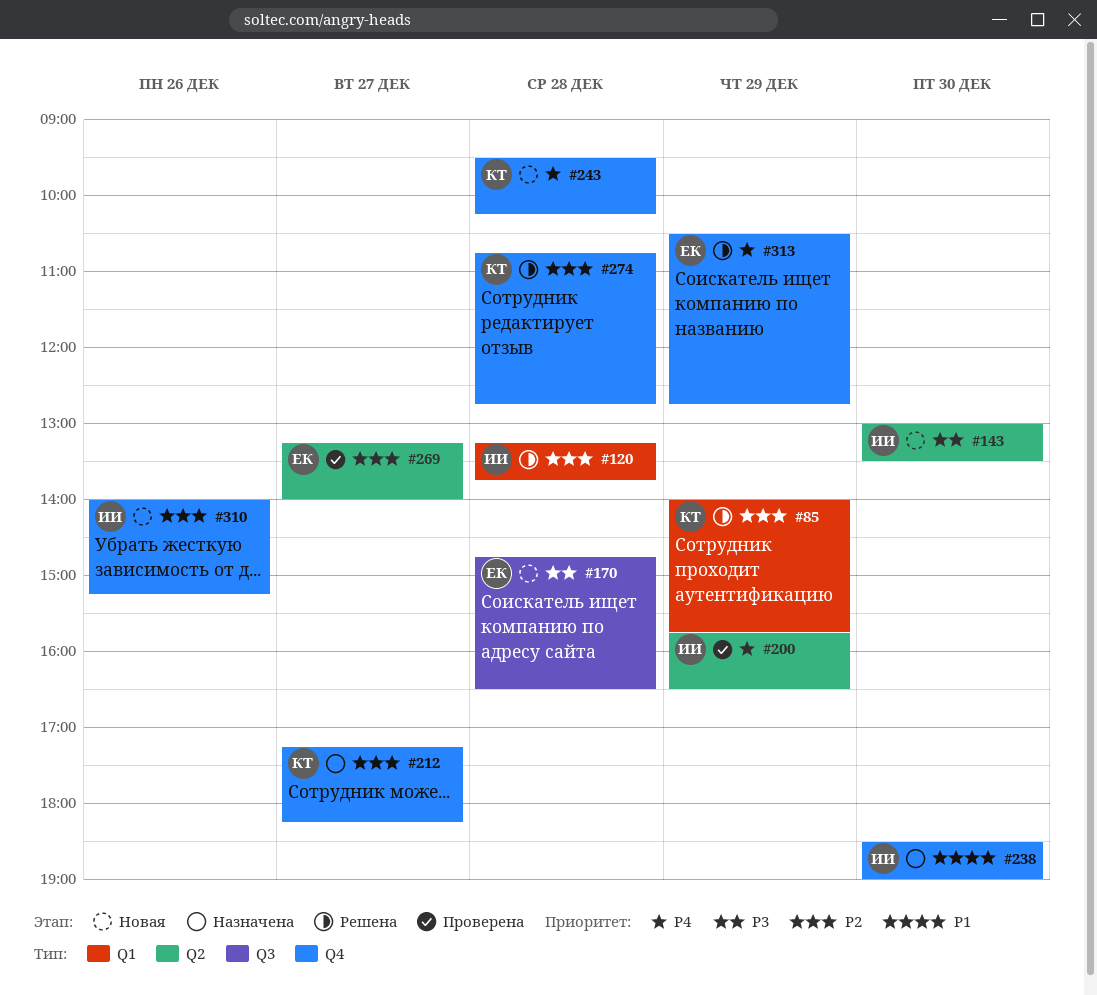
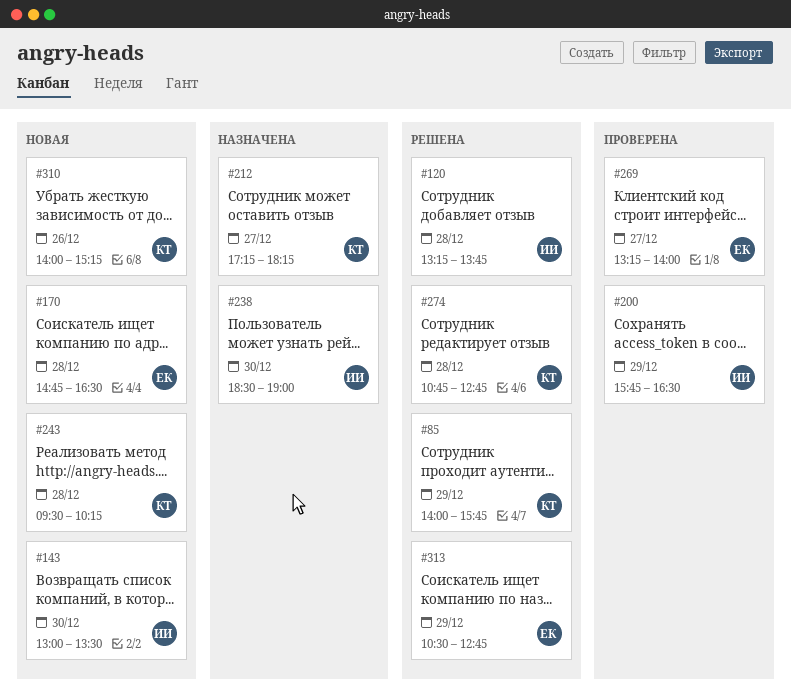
#310, owner: ИИ -> КТ

